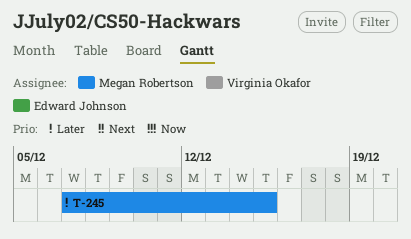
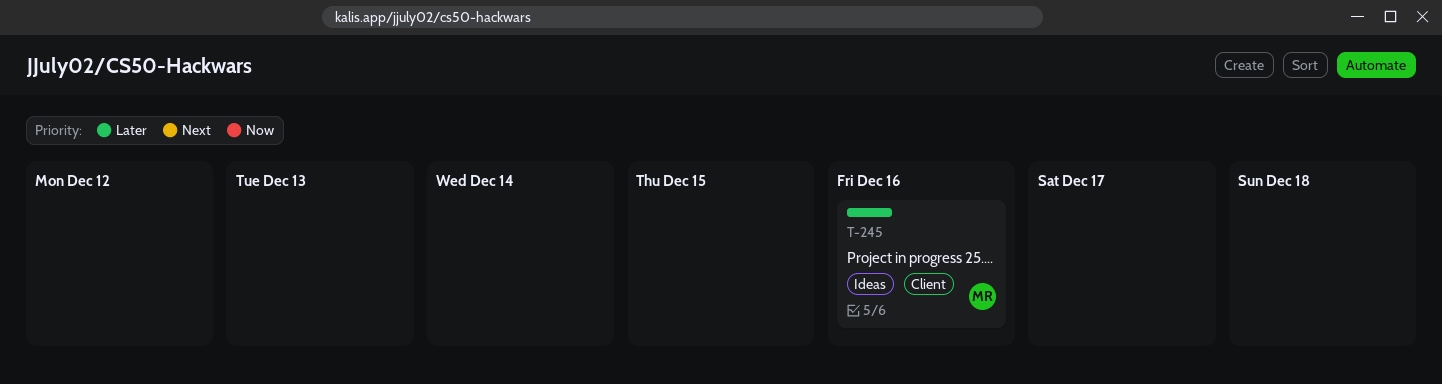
T-245, due: Dec 15 -> Dec 16

